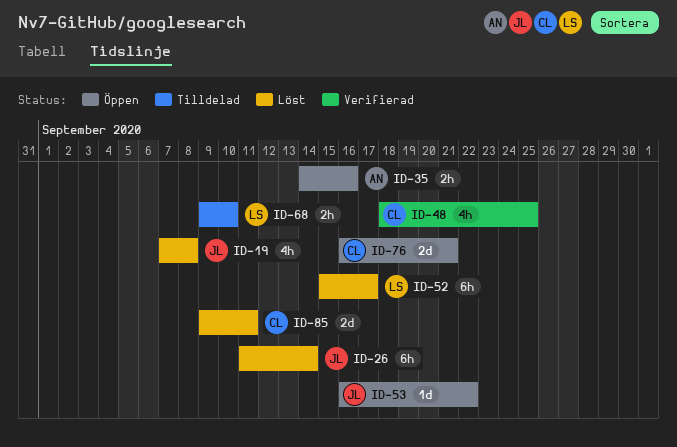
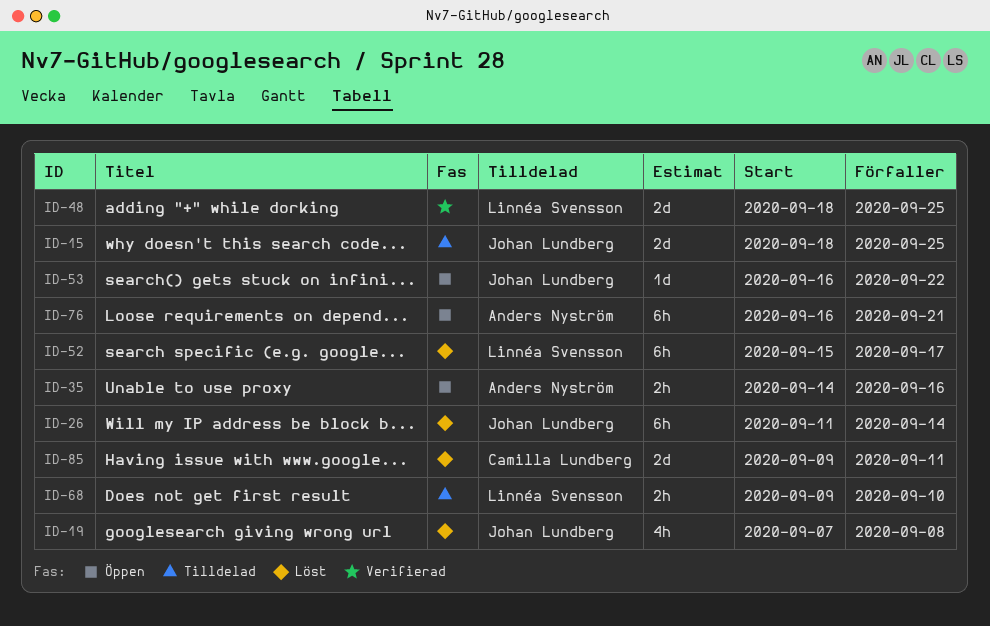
ID-15: none -> present
ID-48, owner: Camilla Lundberg -> Linnéa Svensson
ID-48, estimate: 4h -> 2d
ID-76, owner: Camilla Lundberg -> Anders Nyström
ID-76, estimate: 2d -> 6h

